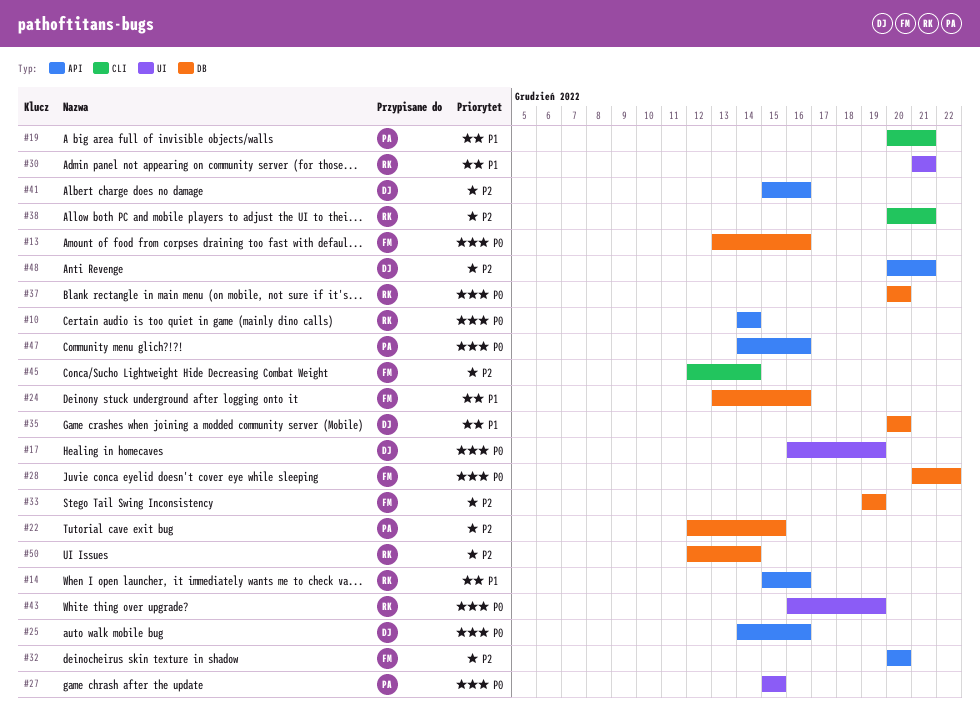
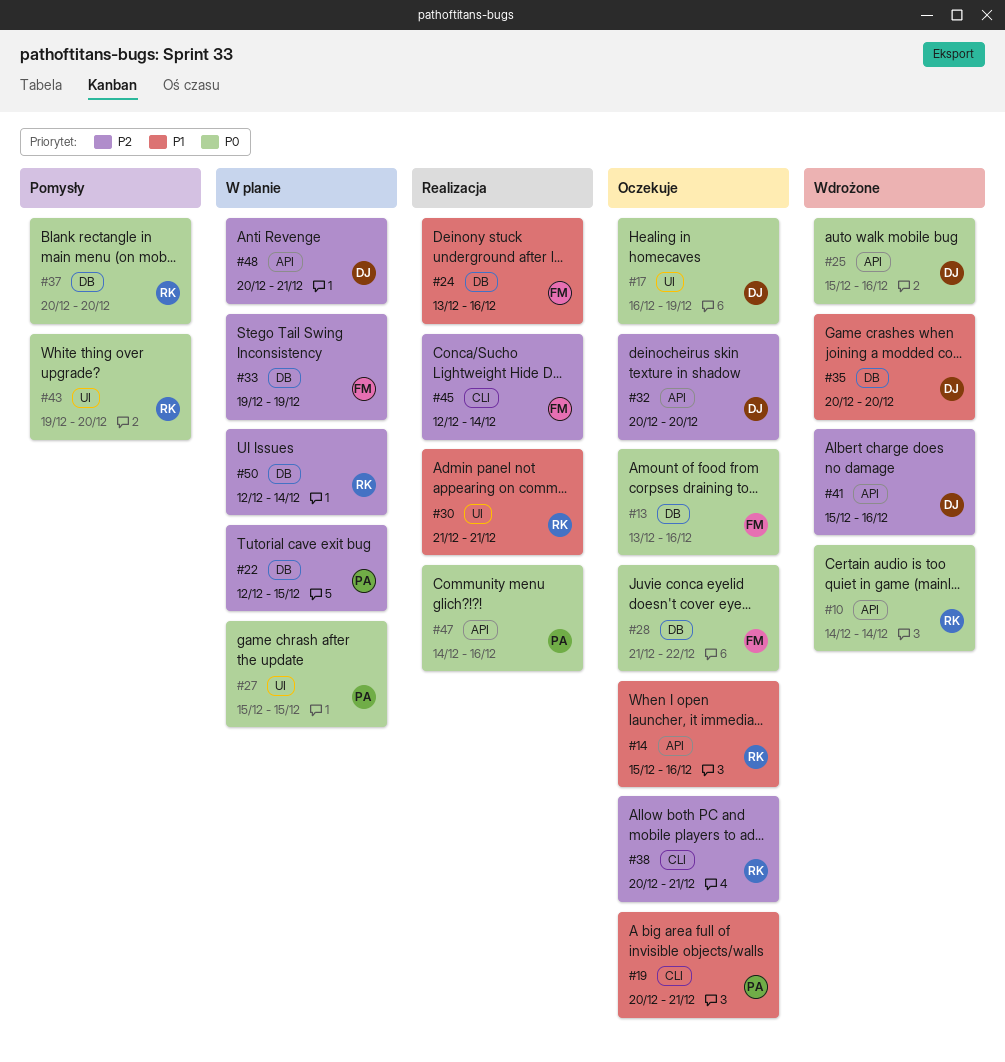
#25, start: Dec 14 -> Dec 15
#32, owner: FM -> DJ
#43, start: Dec 16 -> Dec 19
#43, due: Dec 19 -> Dec 20

